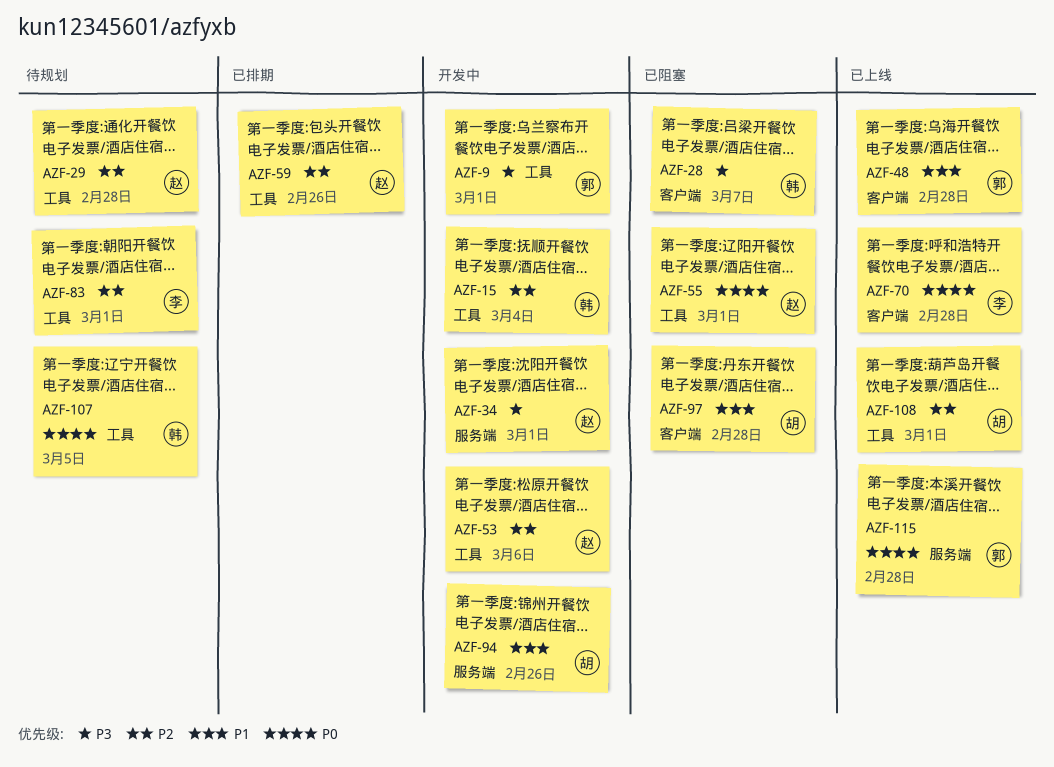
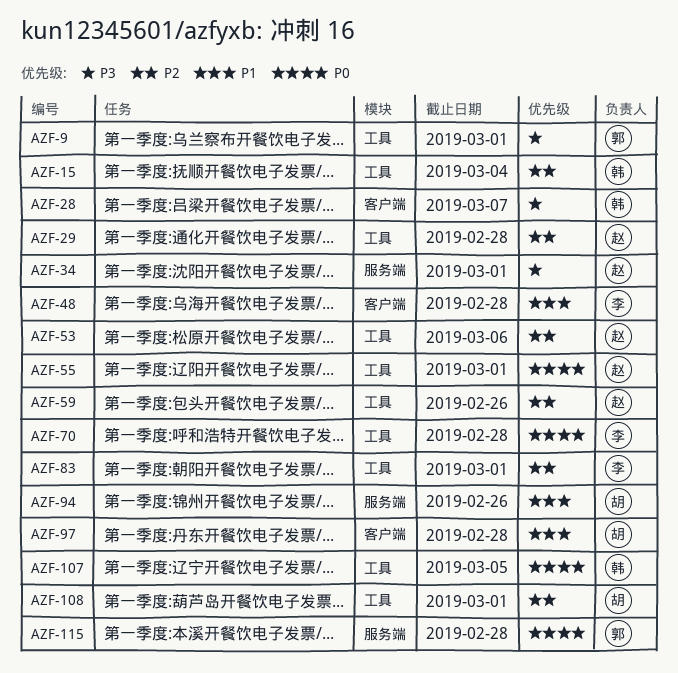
AZF-48, owner: 郭 -> 李
AZF-70, label: 客户端 -> 工具

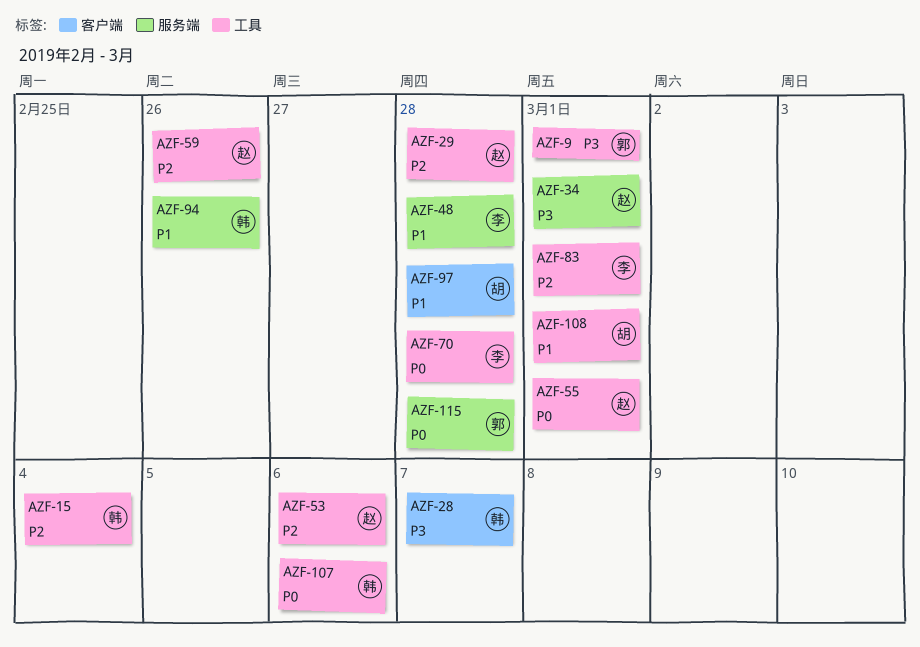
AZF-48, label: 客户端 -> 服务端
AZF-94, owner: 胡 -> 韩
AZF-107, due: Mar 5 -> Mar 6
AZF-108, priority: P2 -> P1

